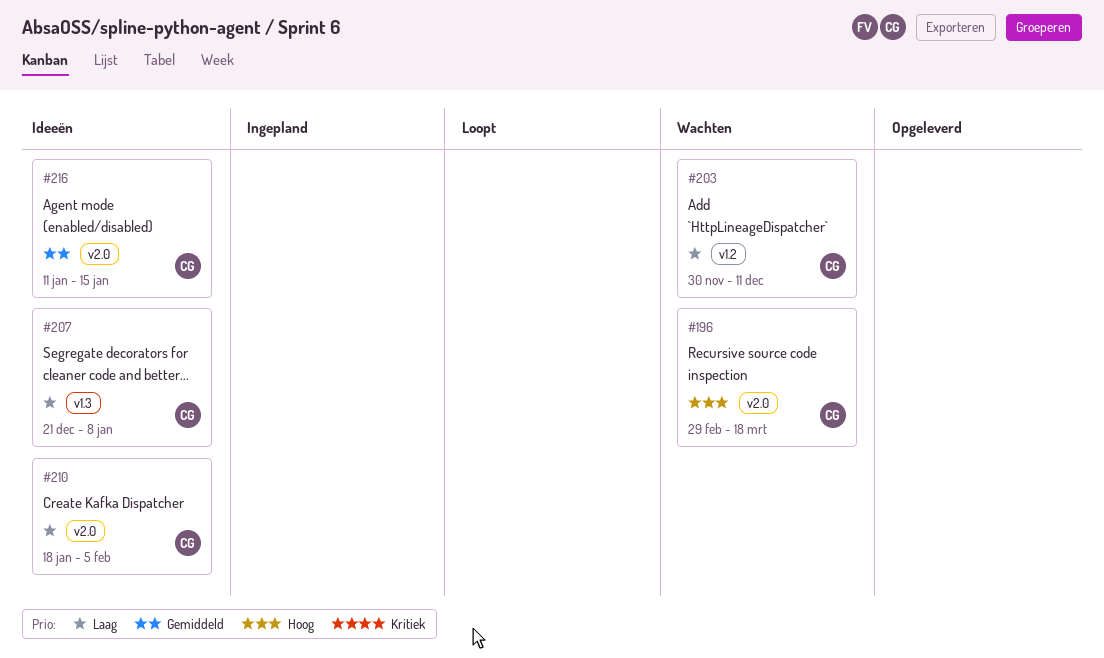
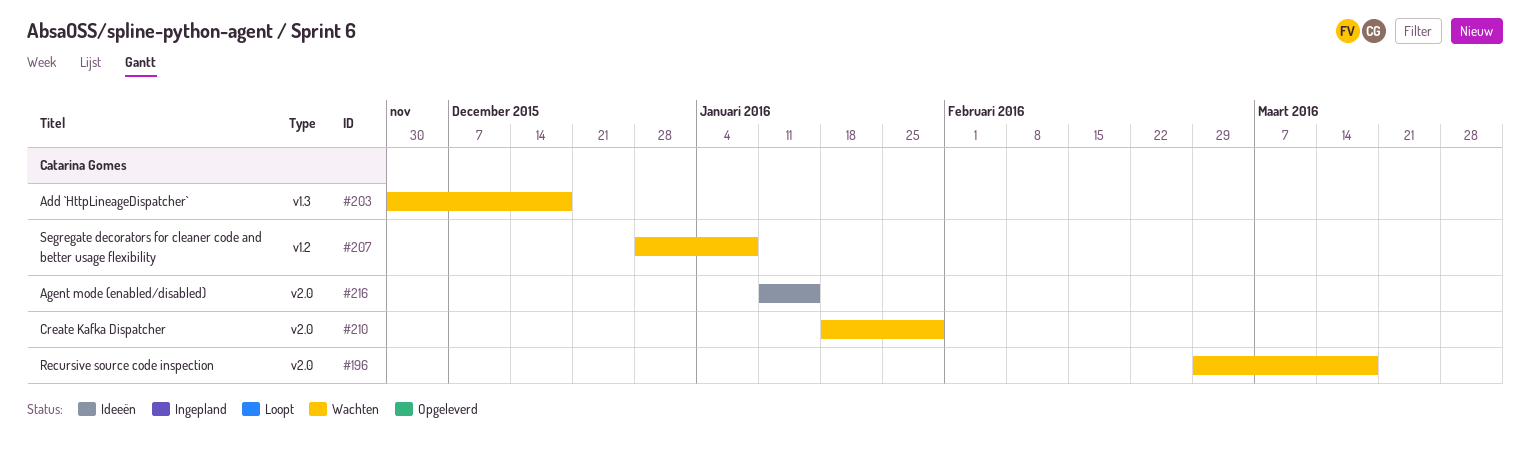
#203, label: v1.2 -> v1.3
#203, due: Dec 11 -> Dec 18
#207, status: Ideeën -> Wachten
#207, label: v1.3 -> v1.2
#207, start: Dec 21 -> Dec 28
#210, status: Ideeën -> Wachten
#210, due: Feb 5 -> Jan 29

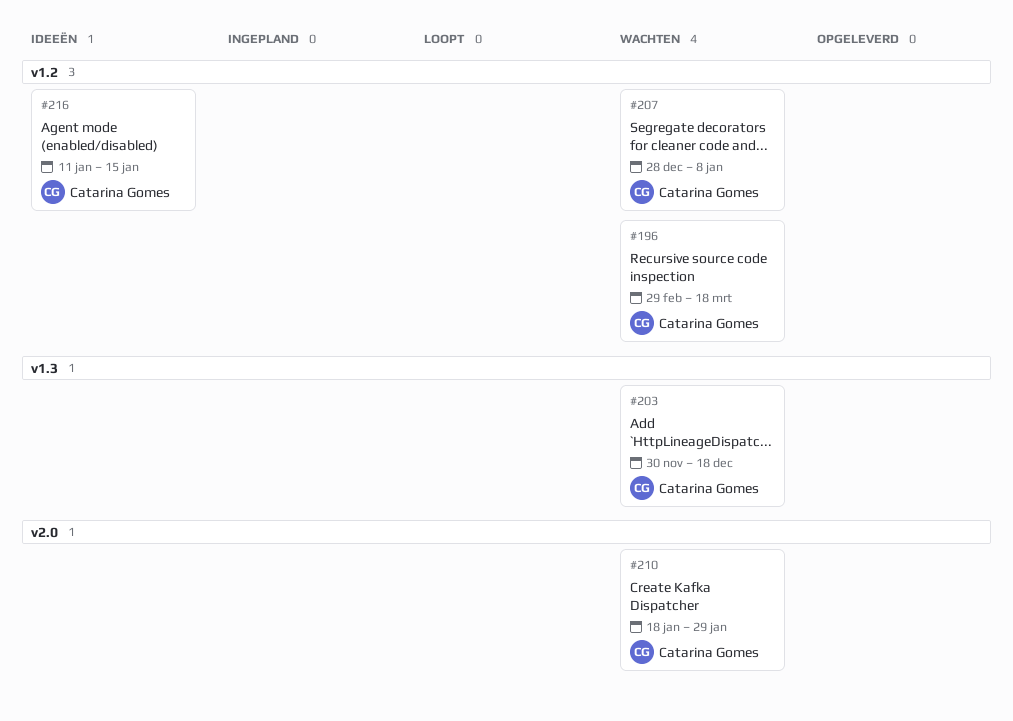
#196, label: v2.0 -> v1.2
#216, label: v2.0 -> v1.2

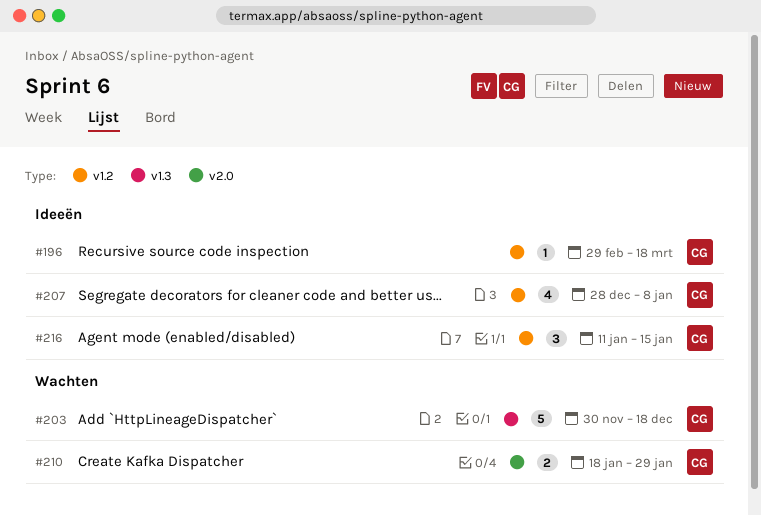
#196, status: Wachten -> Ideeën
#207, status: Wachten -> Ideeën

